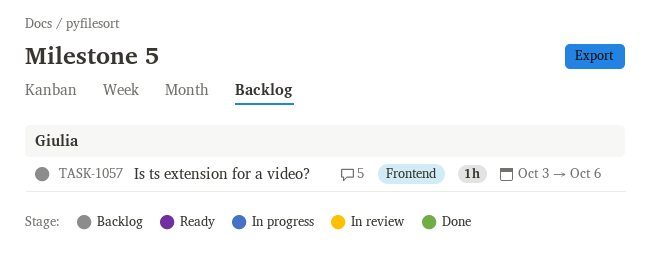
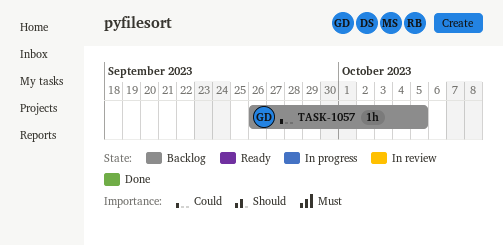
TASK-1057, start: Oct 3 -> Sep 26
TASK-1057, due: Oct 6 -> Oct 5

